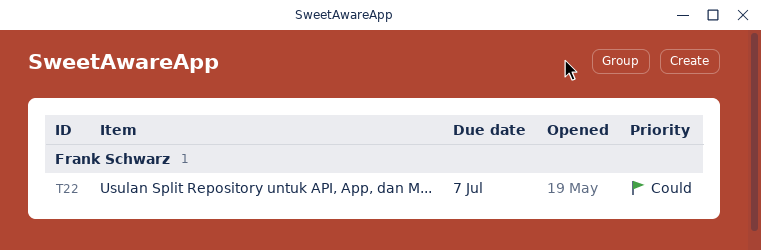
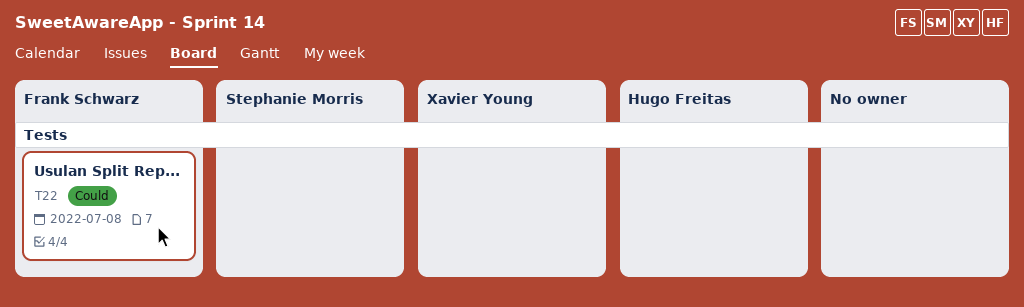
T22, due: Jul 7 -> Jul 8

